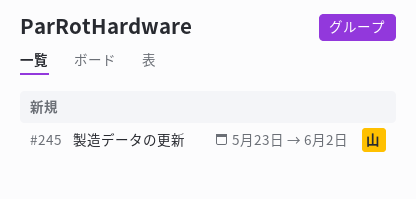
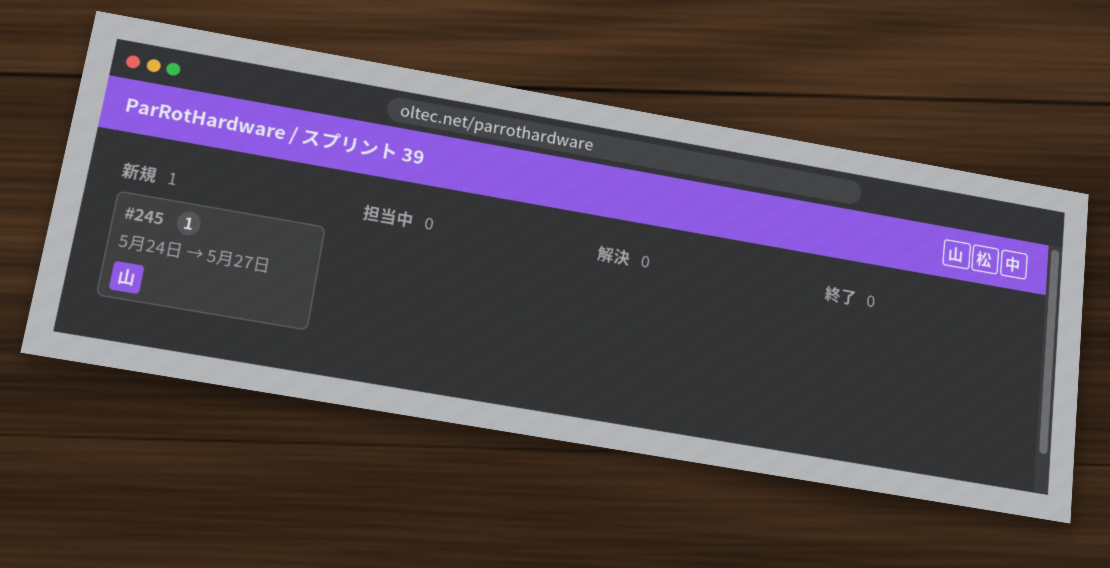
#245, start: May 23 -> May 24
#245, due: Jun 2 -> May 27

